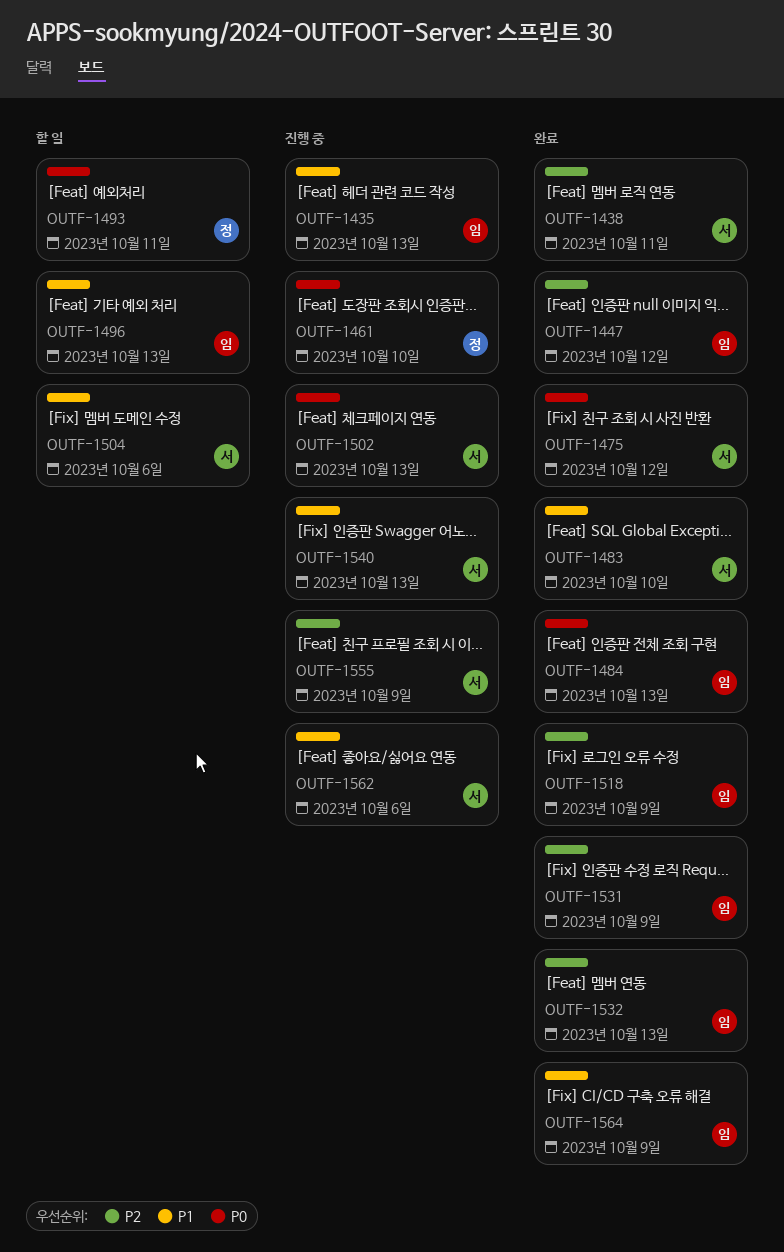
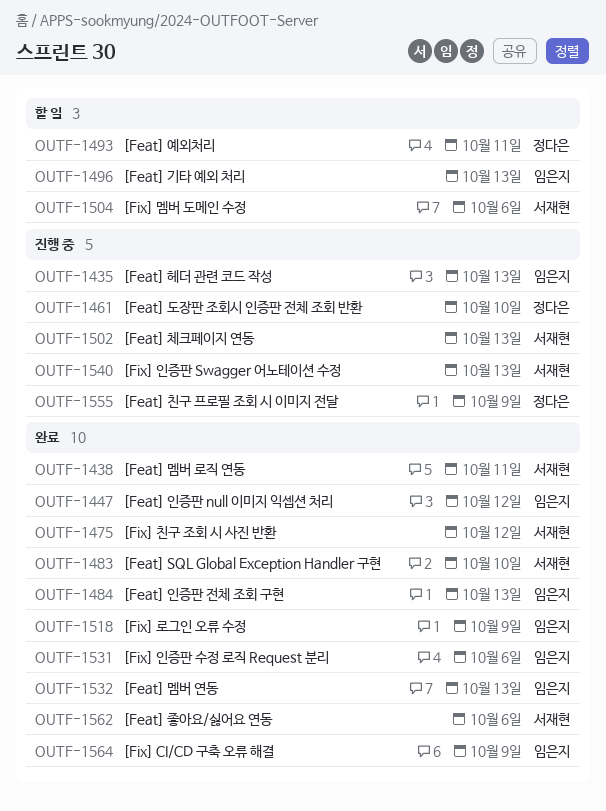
OUTF-1531, due: Oct 9 -> Oct 6
OUTF-1555, owner: 서재현 -> 정다은
OUTF-1562, status: 진행 중 -> 완료

